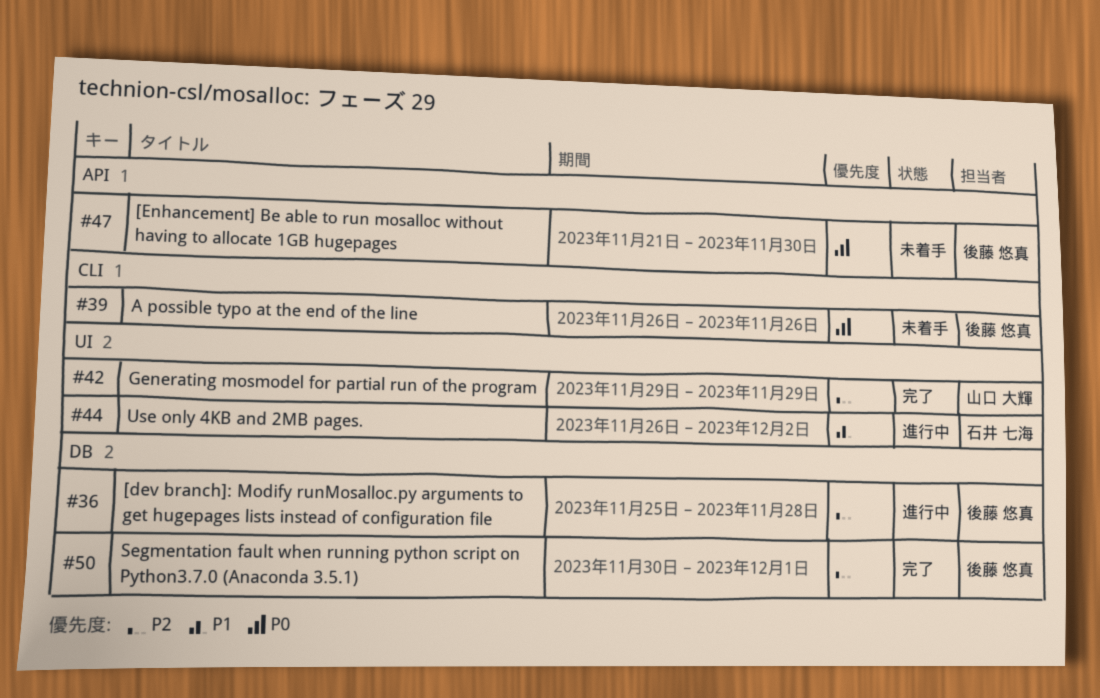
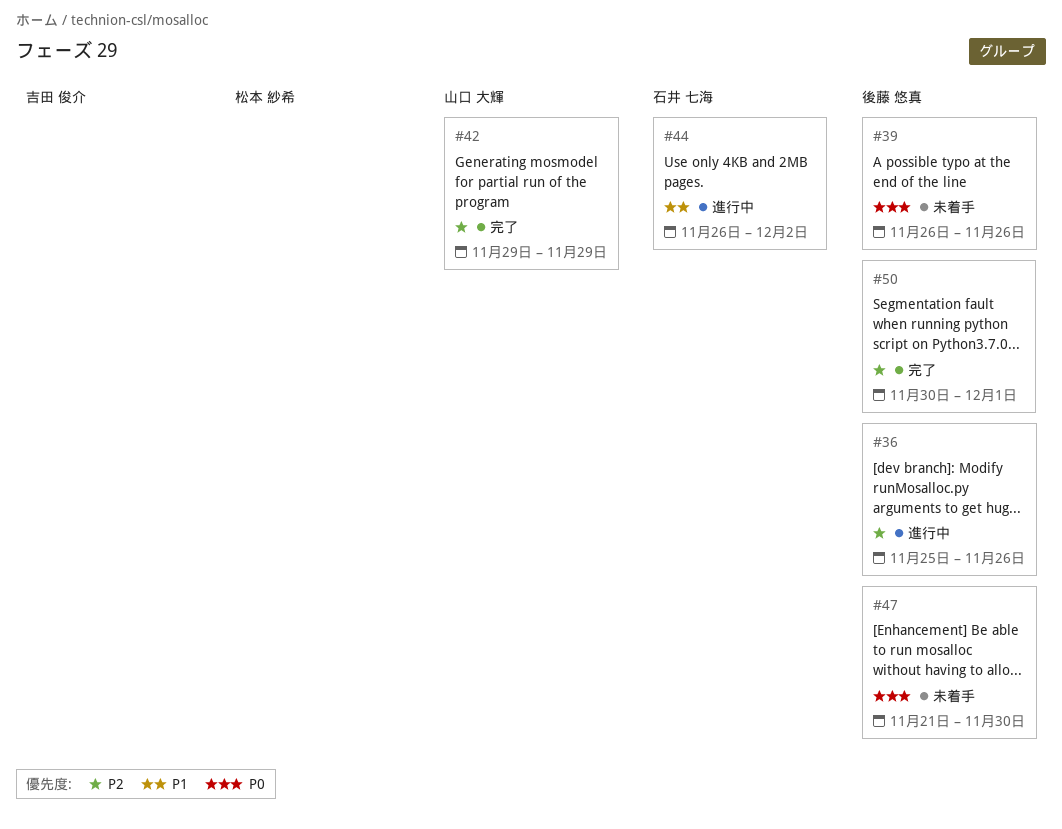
#36, due: Nov 28 -> Nov 26

